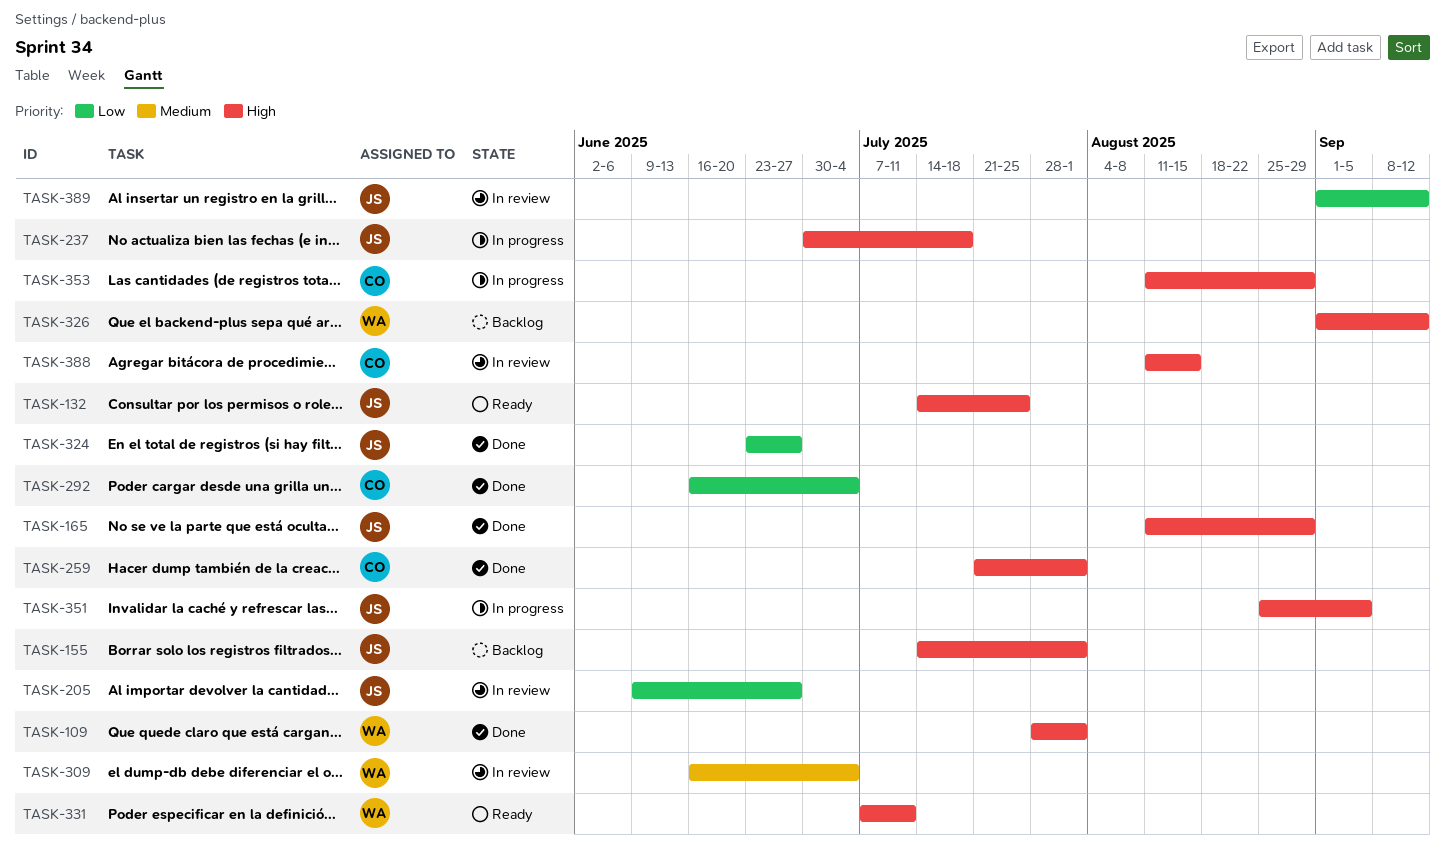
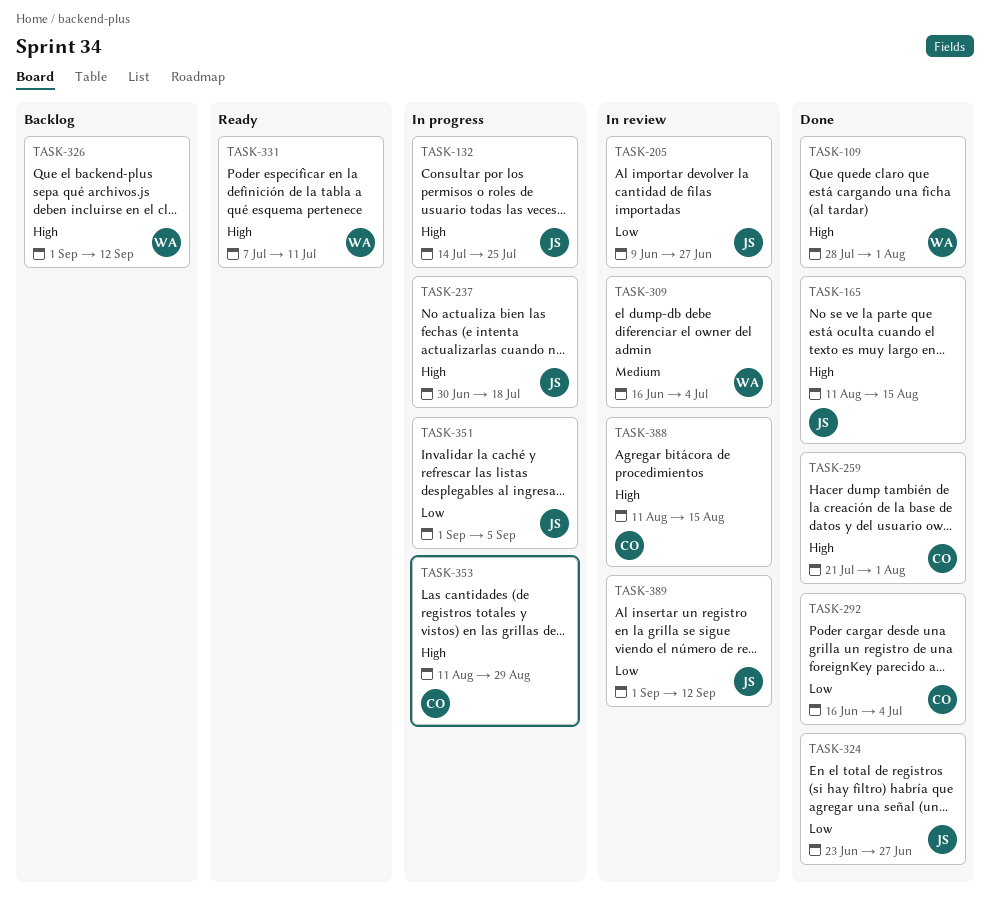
TASK-132, status: Ready -> In progress
TASK-155: present -> none
TASK-165, due: Aug 29 -> Aug 15
TASK-351, priority: High -> Low
TASK-351, start: Aug 25 -> Sep 1

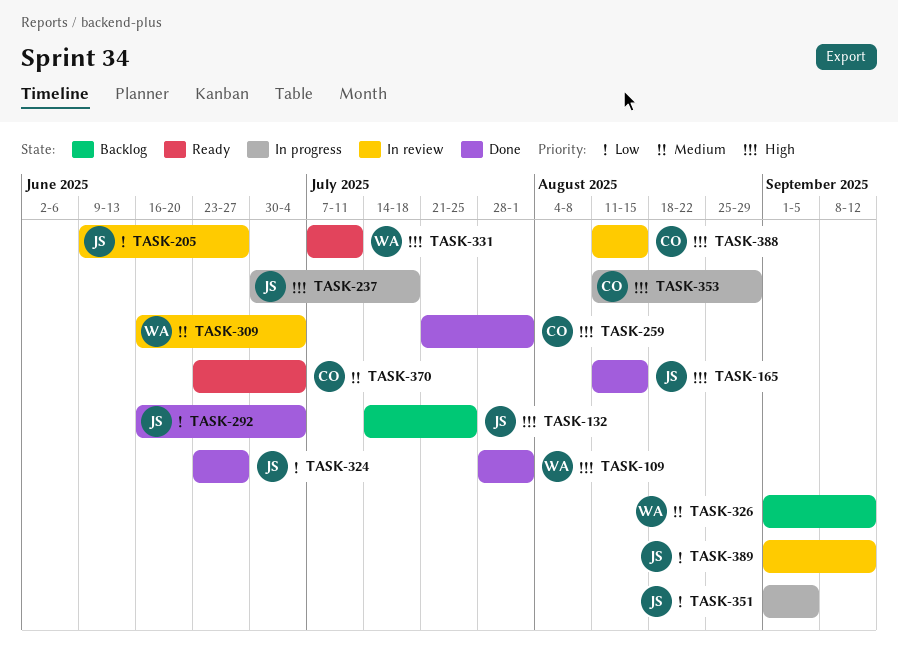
TASK-132, status: In progress -> Backlog
TASK-292, owner: CO -> JS
TASK-326, priority: High -> Medium
TASK-370: none -> present

